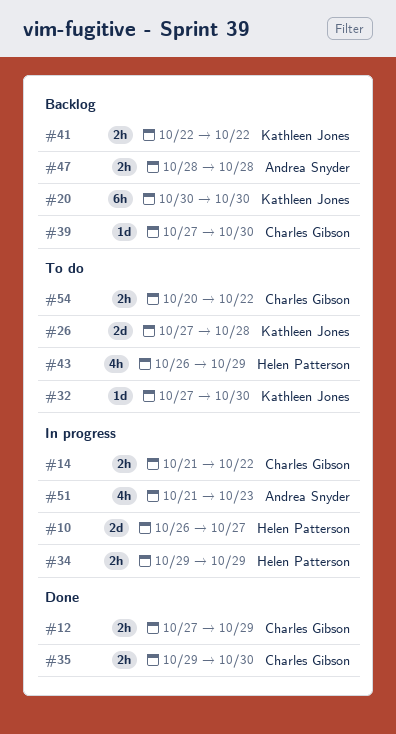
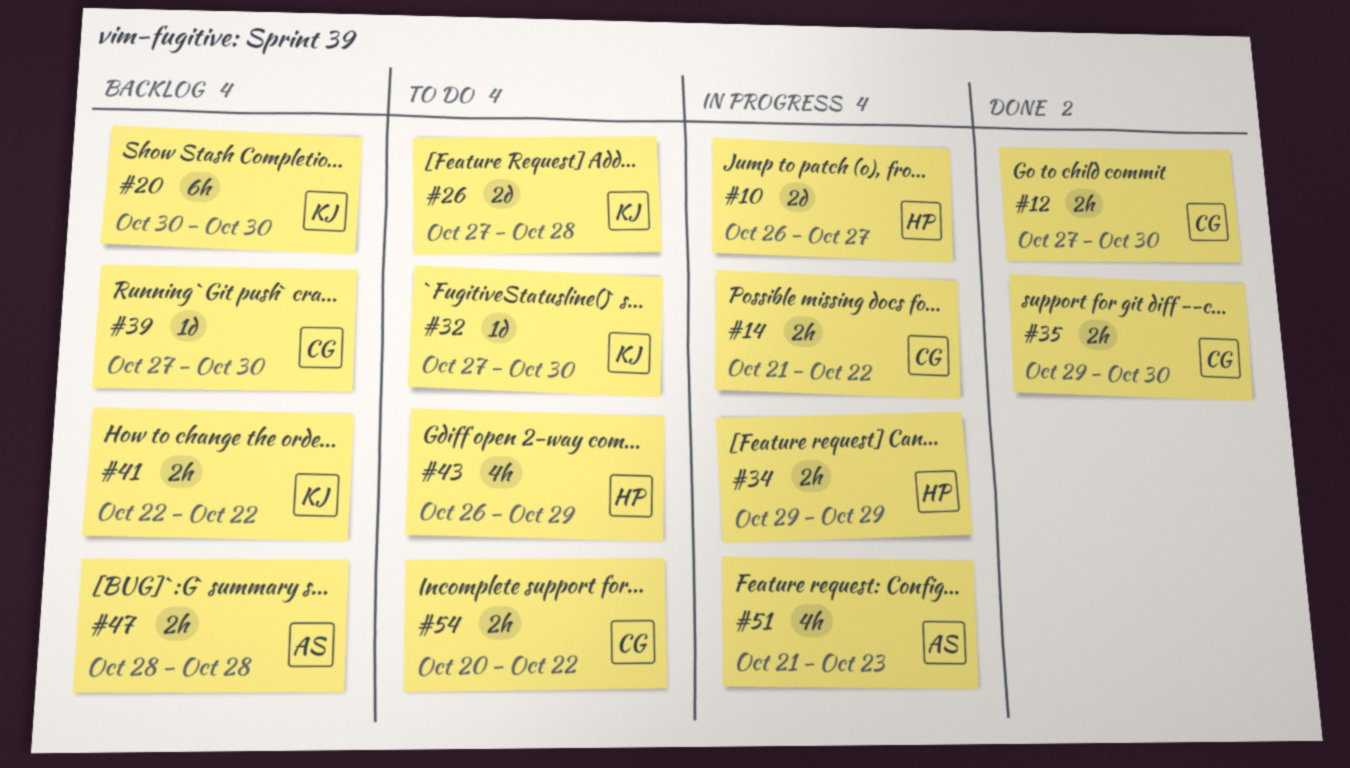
#12, due: Oct 29 -> Oct 30

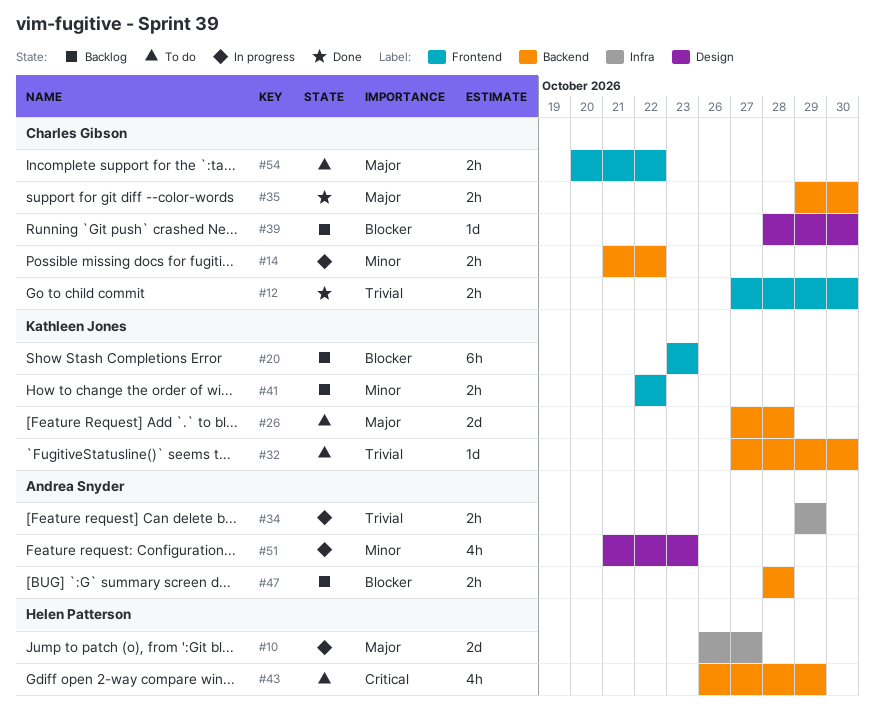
#20, start: Oct 30 -> Oct 23
#20, due: Oct 30 -> Oct 23
#34, owner: Helen Patterson -> Andrea Snyder
#39, start: Oct 27 -> Oct 28

